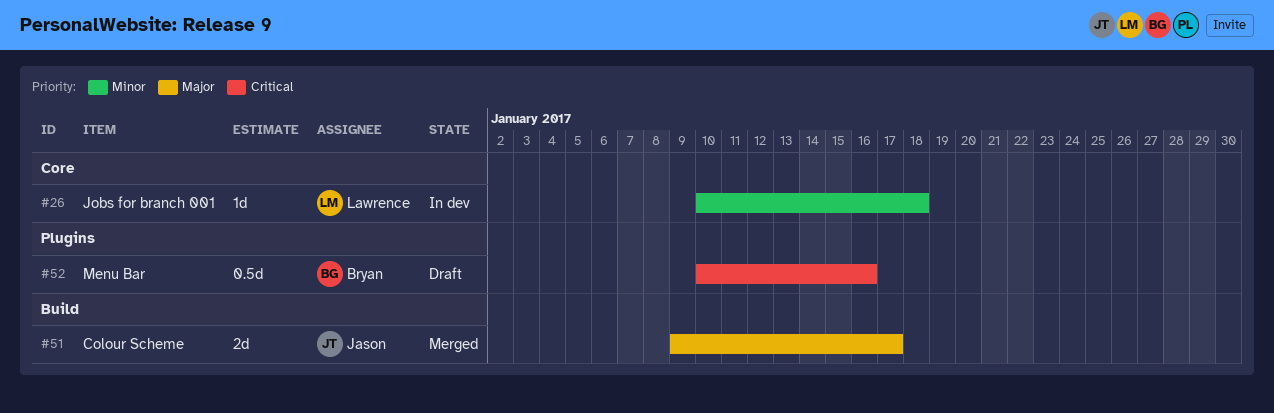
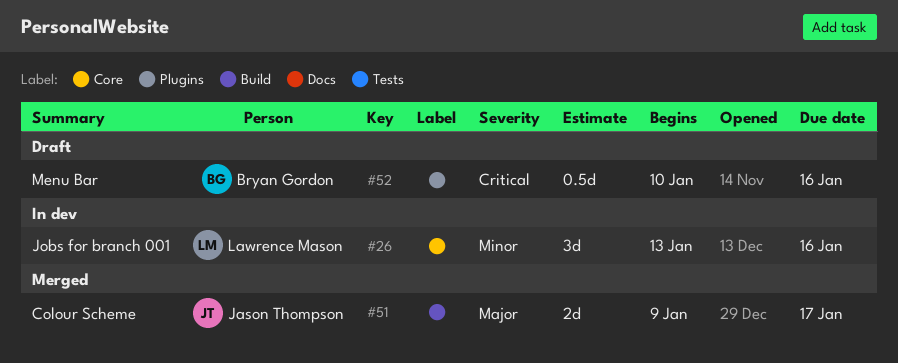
#26, estimate: 1d -> 3d
#26, start: Jan 10 -> Jan 13
#26, due: Jan 18 -> Jan 16

